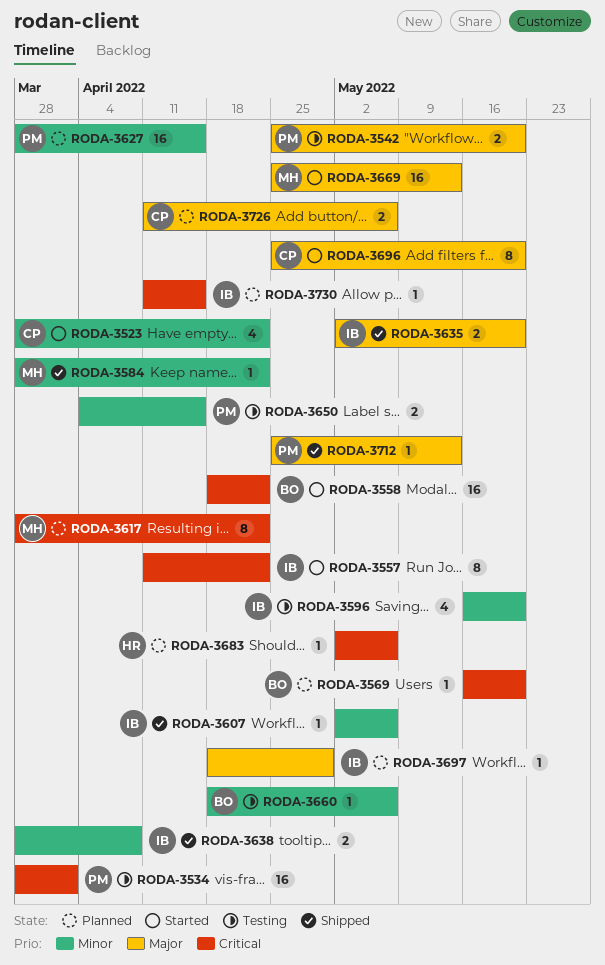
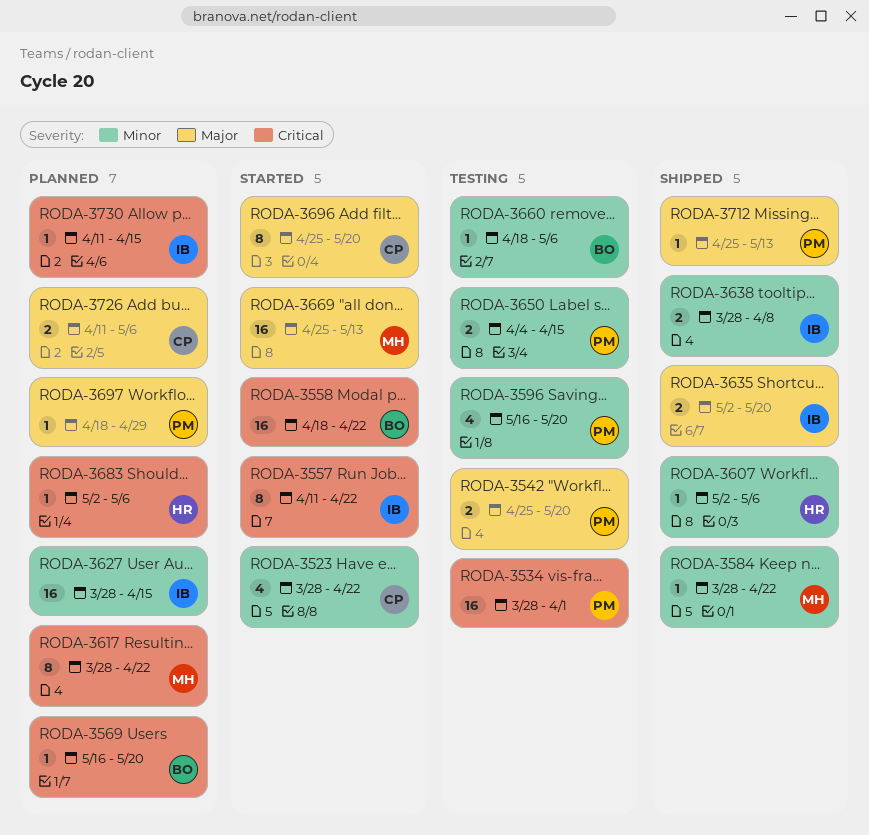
RODA-3596, owner: IB -> PM
RODA-3607, owner: IB -> HR
RODA-3627, owner: PM -> IB
RODA-3697, owner: IB -> PM

